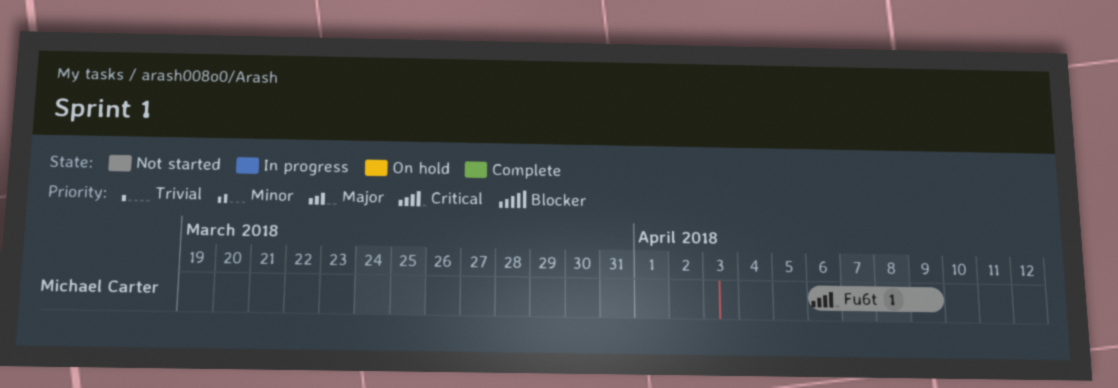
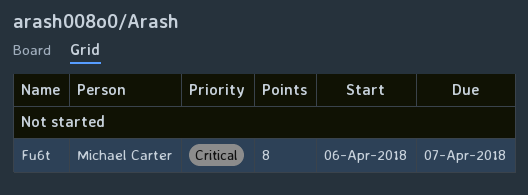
Fu6t, estimate: 1 -> 8
Fu6t, due: Apr 9 -> Apr 7

